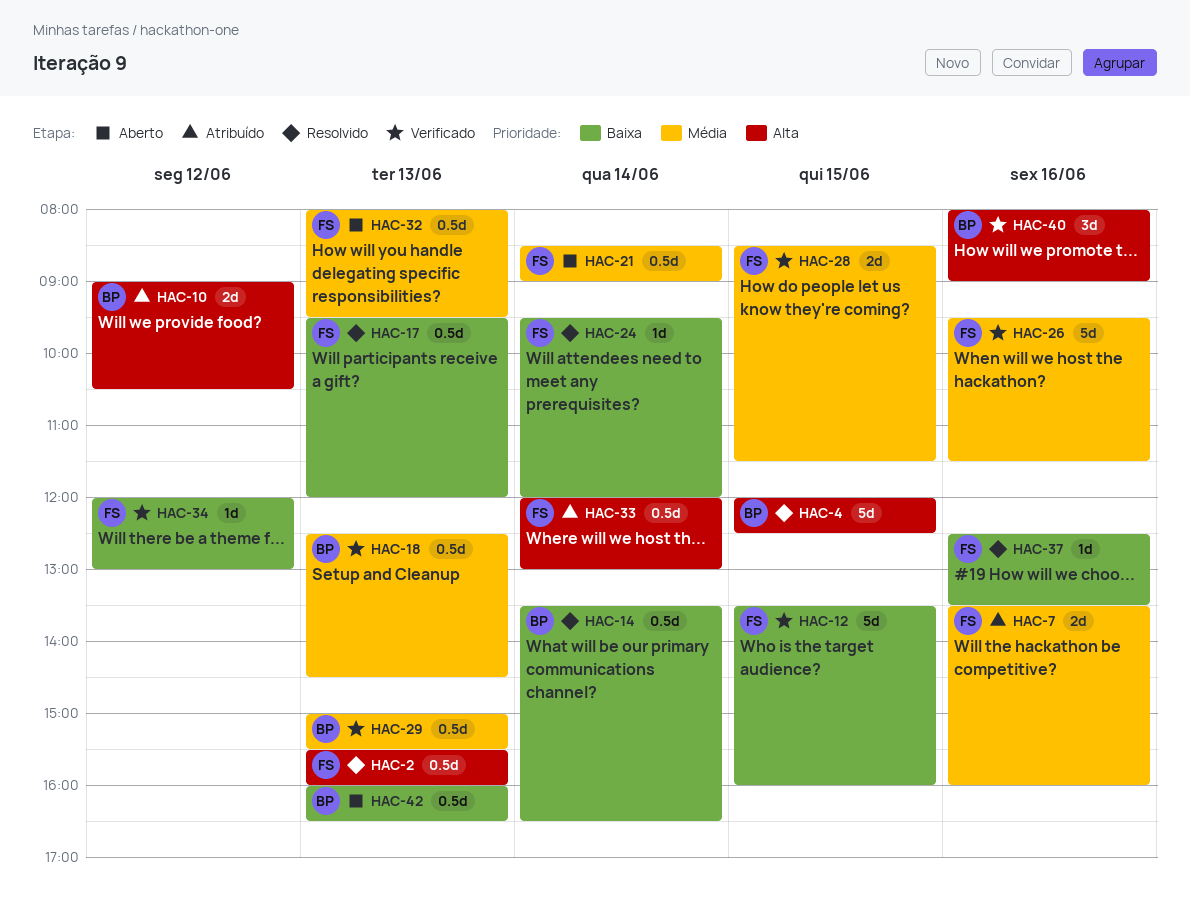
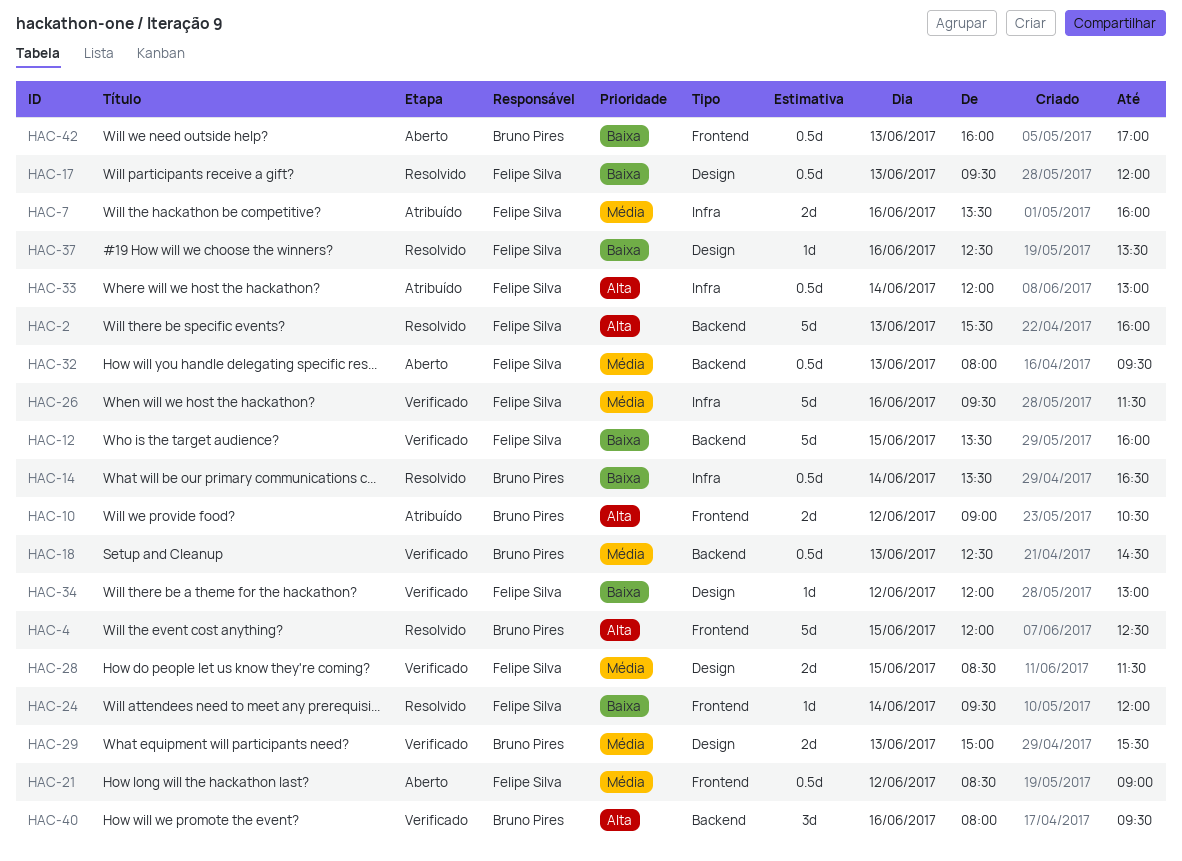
HAC-2, estimate: 0.5d -> 5d
HAC-21, day: Jun 14 -> Jun 12
HAC-29, estimate: 0.5d -> 2d
HAC-40, ends: 09:00 -> 09:30
HAC-42, ends: 16:30 -> 17:00

